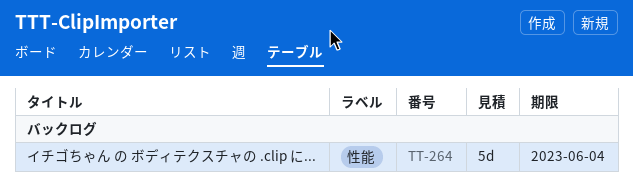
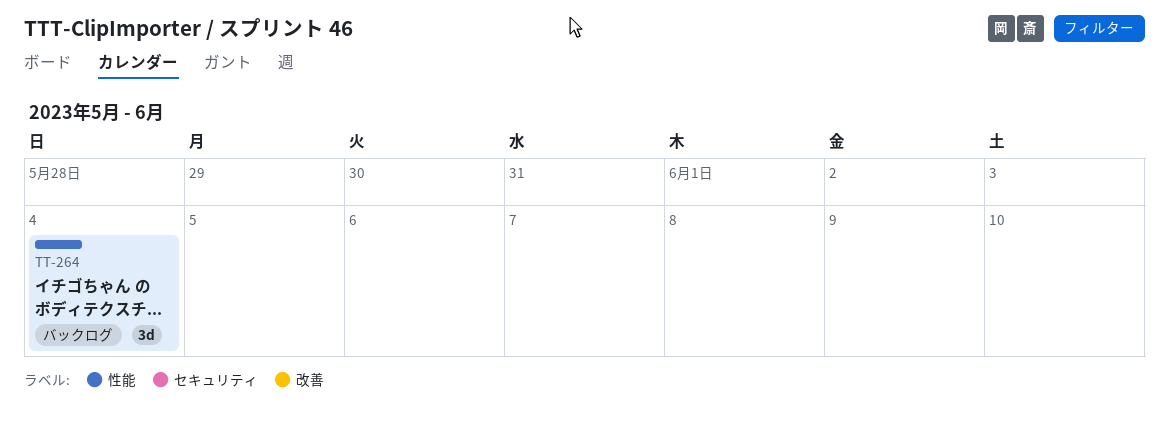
TT-264, estimate: 5d -> 3d

